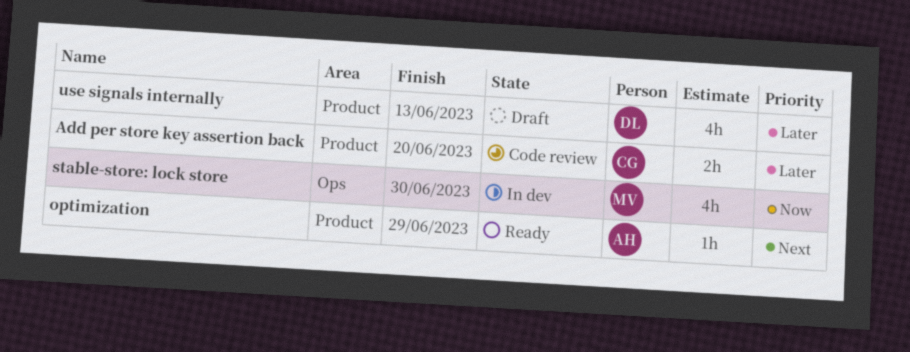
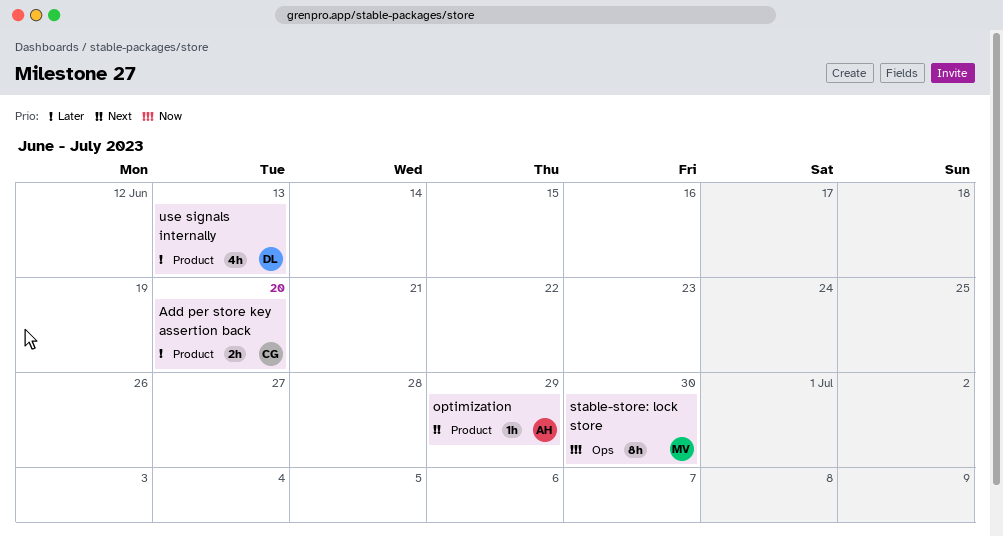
stable-store: lock store, estimate: 4h -> 8h

